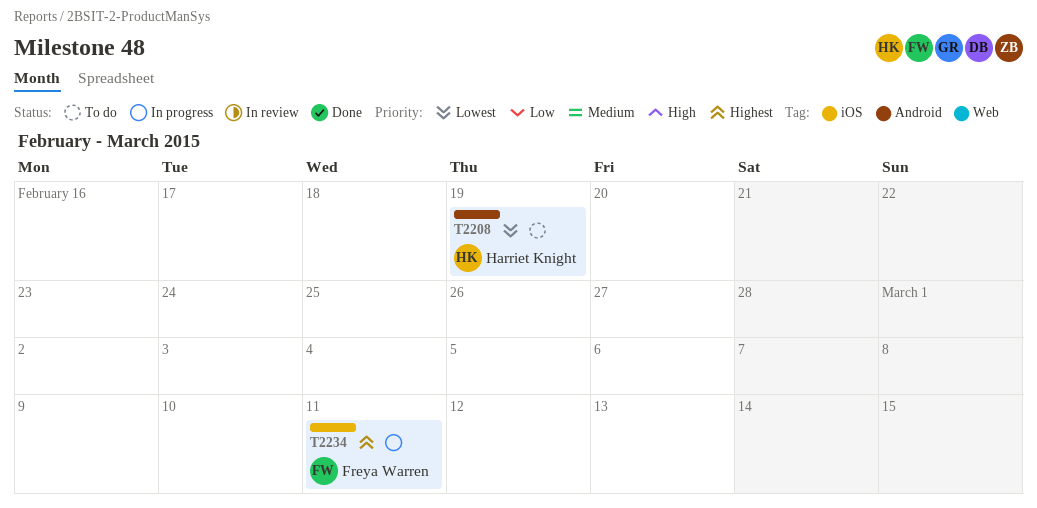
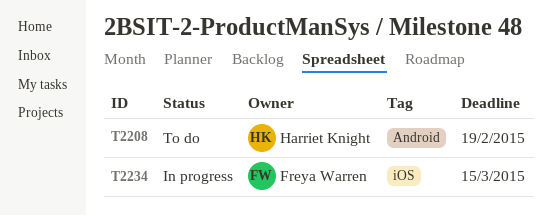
T2234, due: Mar 11 -> Mar 15

